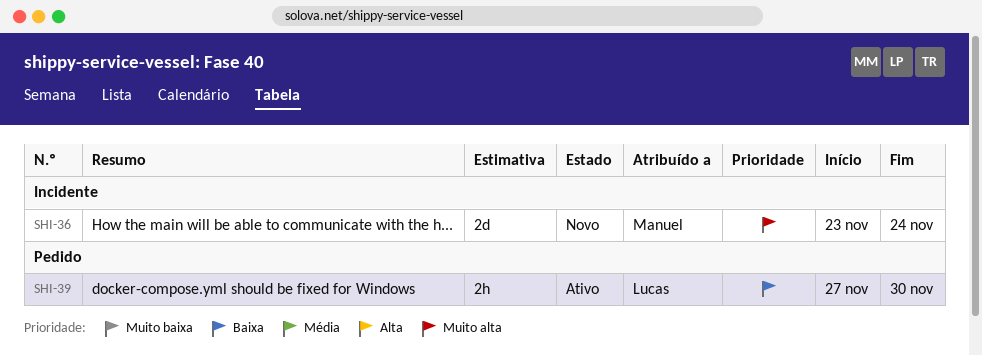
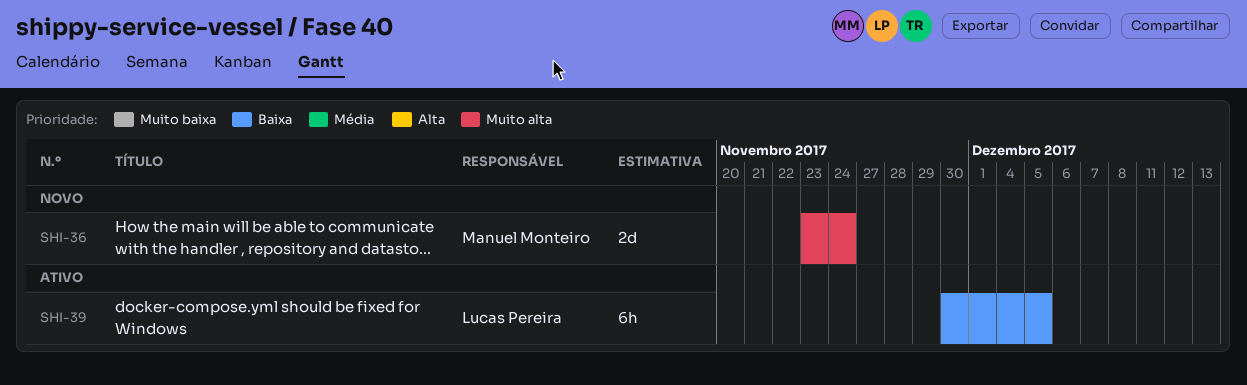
SHI-39, estimate: 2h -> 6h
SHI-39, start: Nov 27 -> Nov 30
SHI-39, due: Nov 30 -> Dec 5

